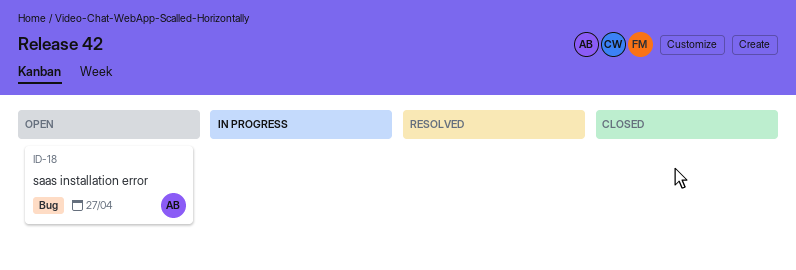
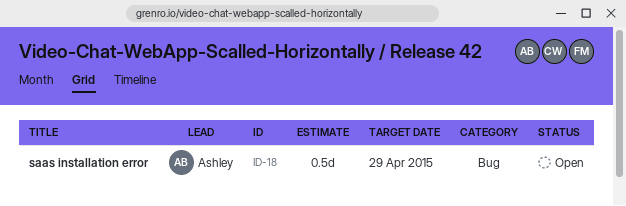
ID-18, due: Apr 27 -> Apr 29

